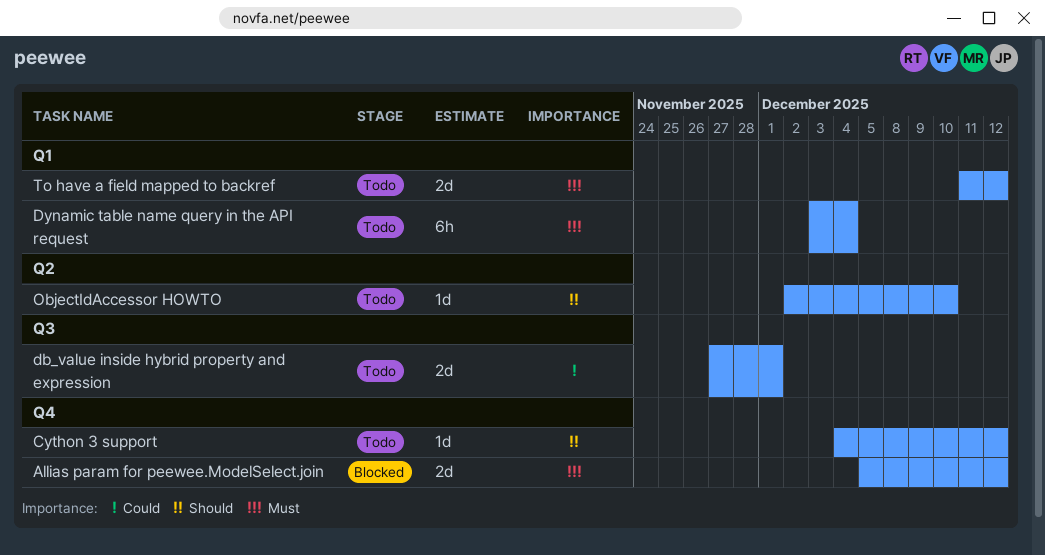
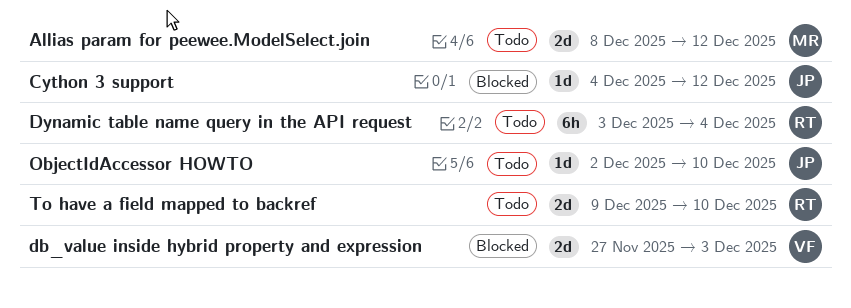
Allias param for peewee.ModelSelect.join, status: Blocked -> Todo
Allias param for peewee.ModelSelect.join, start: Dec 5 -> Dec 8
Cython 3 support, status: Todo -> Blocked
db_value inside hybrid property and expression, status: Todo -> Blocked
db_value inside hybrid property and expression, due: Dec 1 -> Dec 3
To have a field mapped to backref, start: Dec 11 -> Dec 9
To have a field mapped to backref, due: Dec 12 -> Dec 10

